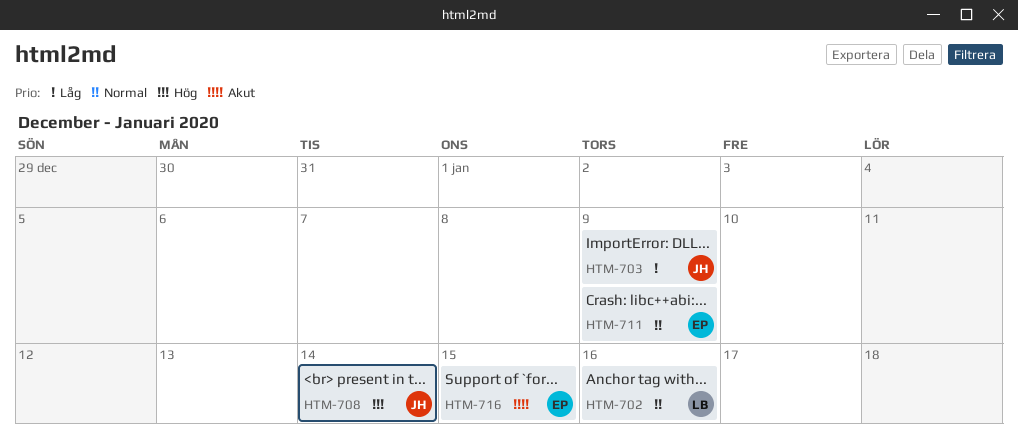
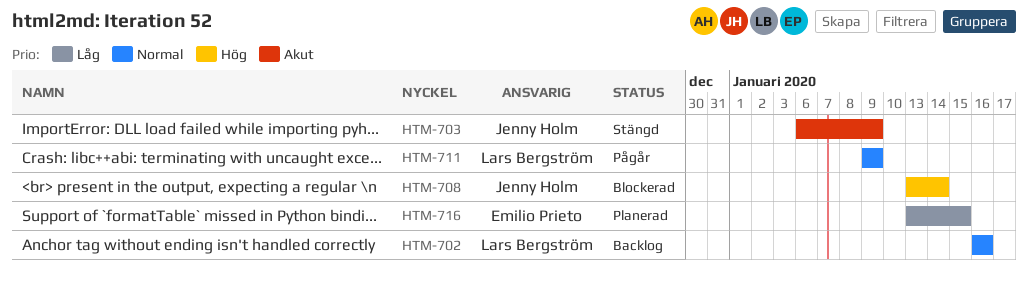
HTM-703, priority: Låg -> Akut
HTM-711, owner: Emilio Prieto -> Lars Bergström
HTM-716, priority: Akut -> Låg

